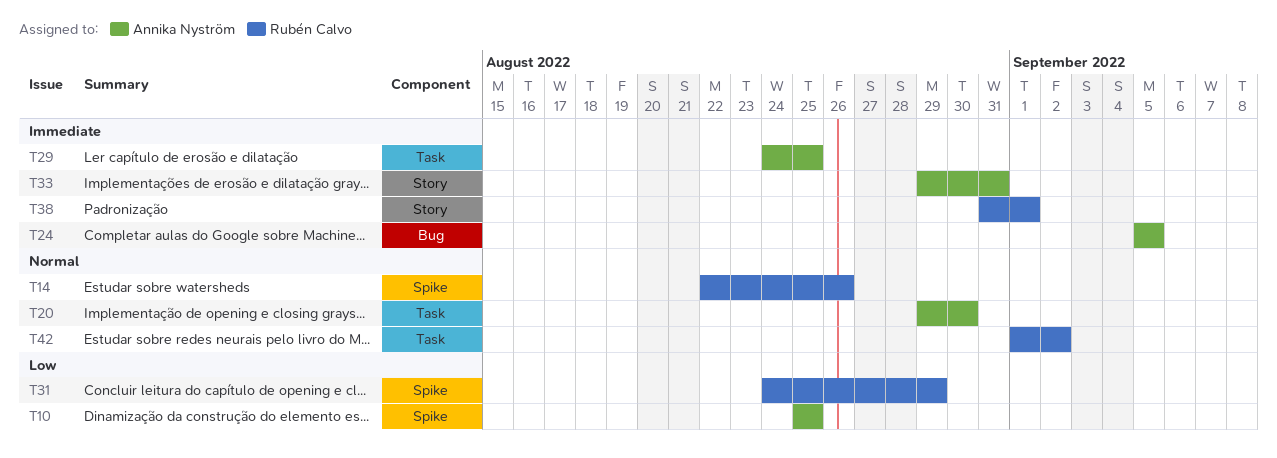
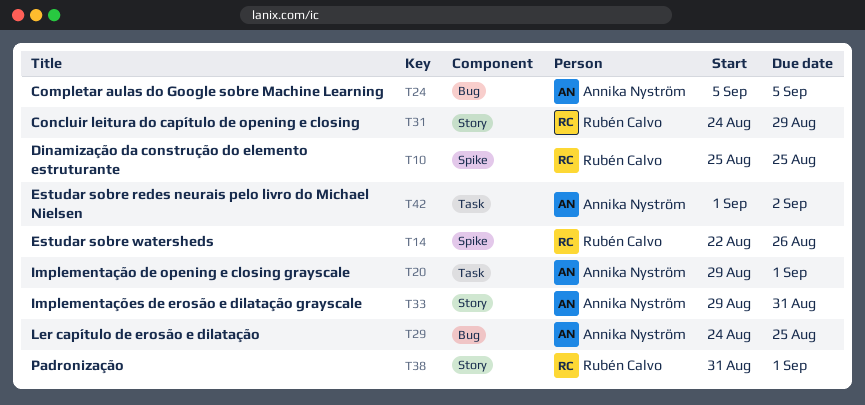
T10, owner: Annika Nyström -> Rubén Calvo
T20, due: Aug 30 -> Sep 1
T29, label: Task -> Bug
T31, label: Spike -> Story
T42, owner: Rubén Calvo -> Annika Nyström

